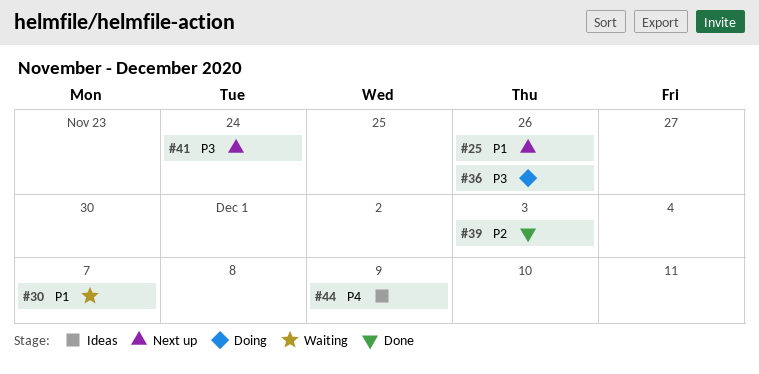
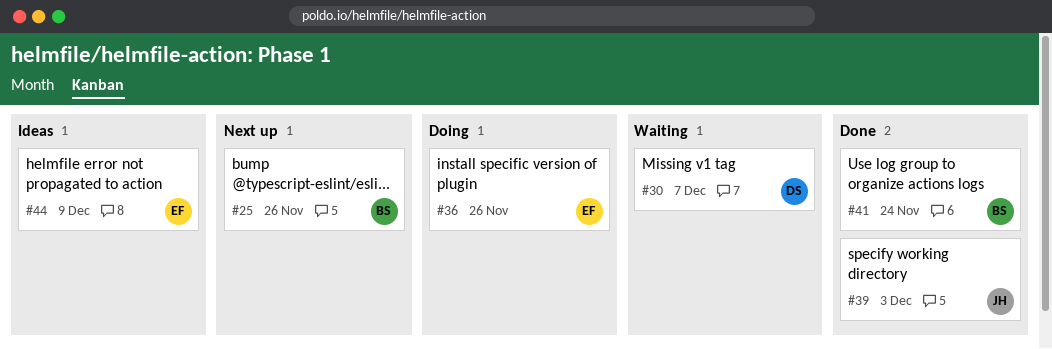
#41, status: Next up -> Done

